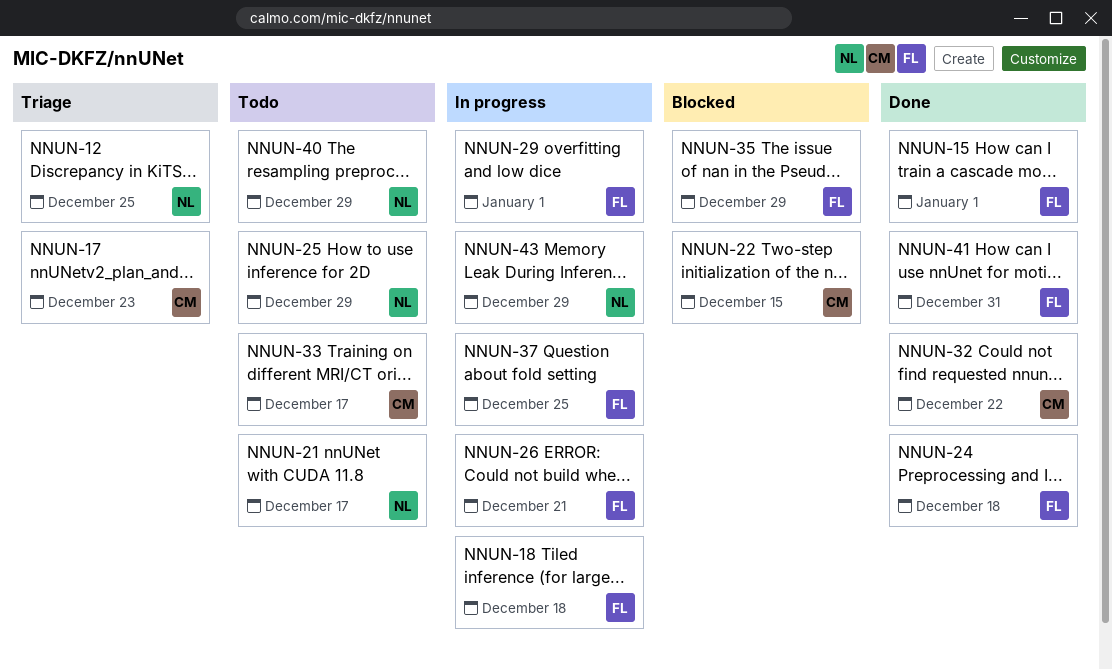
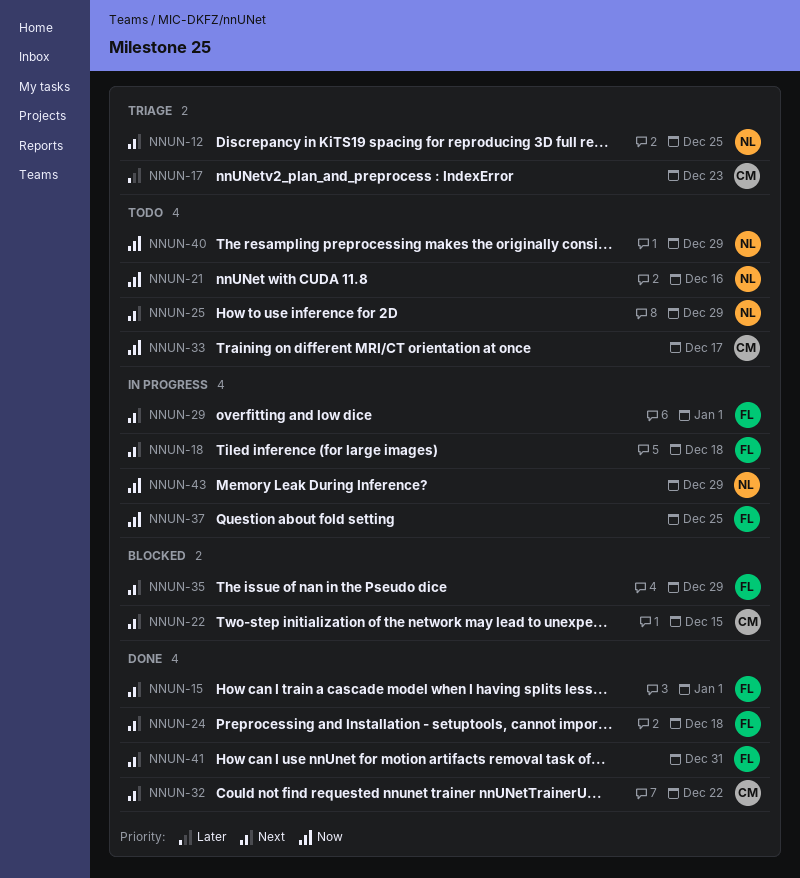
NNUN-21, due: Dec 17 -> Dec 16
NNUN-26: present -> none

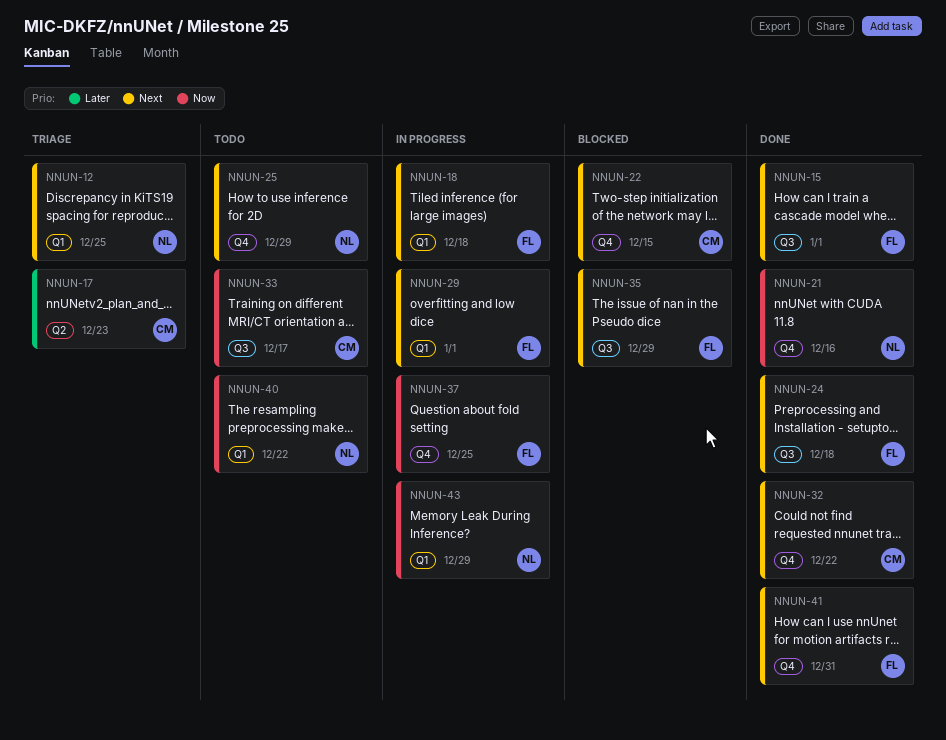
NNUN-21, status: Todo -> Done
NNUN-40, due: Dec 29 -> Dec 22

